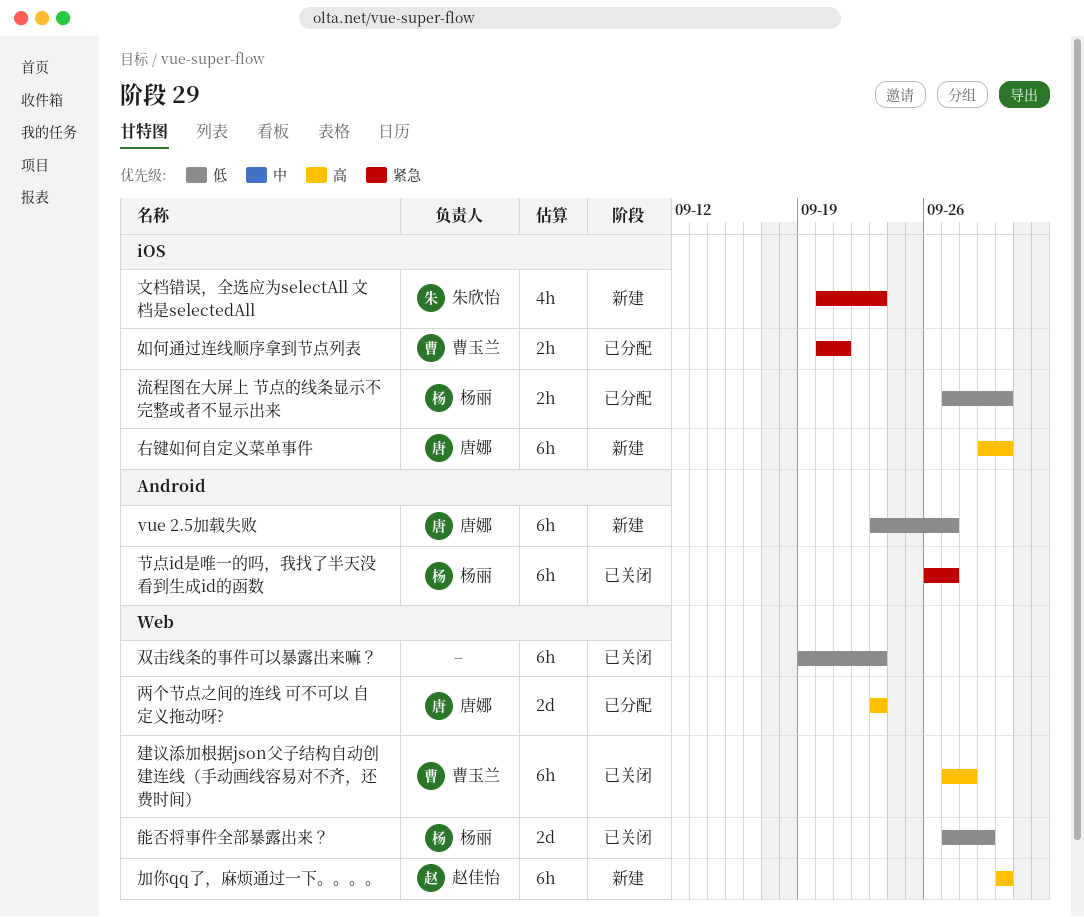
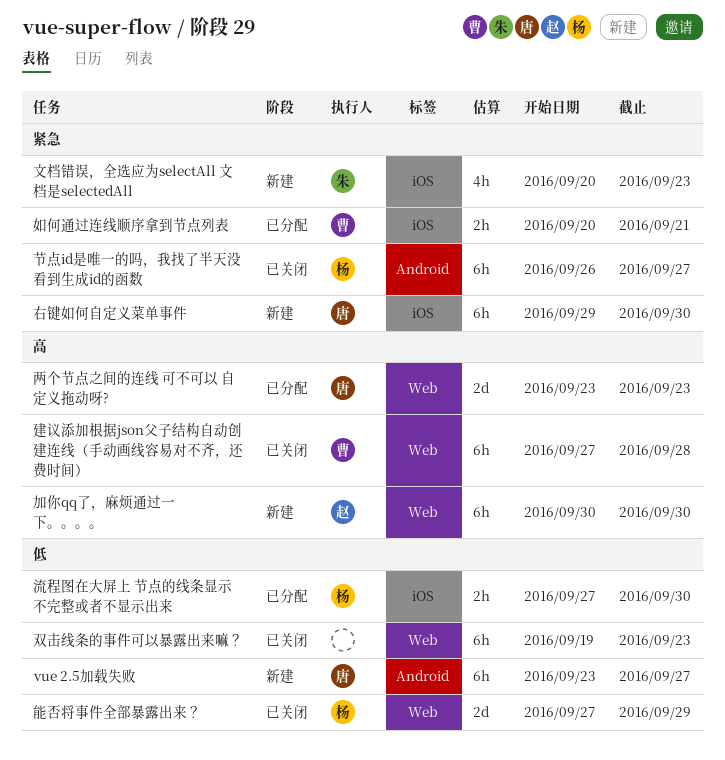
右键如何自定义菜单事件, priority: 高 -> 紧急

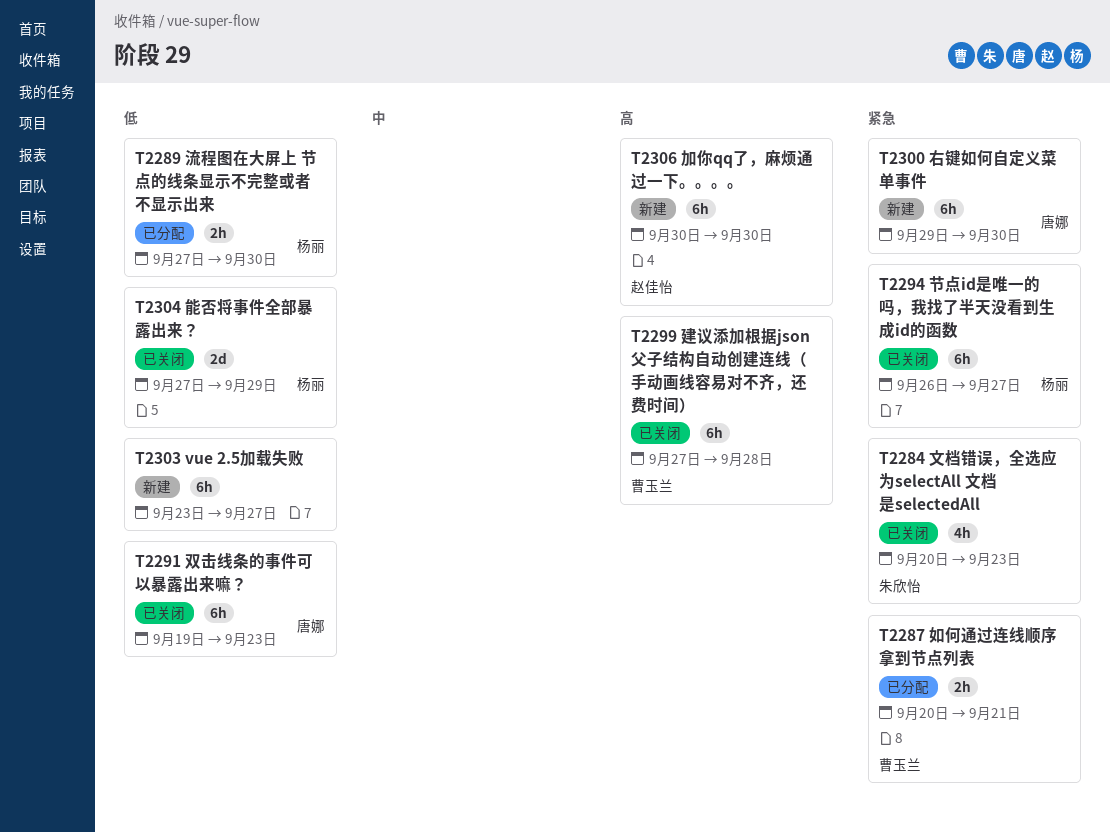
vue 2.5加载失败, owner: 唐娜 -> none
两个节点之间的连线 可不可以 自定义拖动呀?: present -> none
双击线条的事件可以暴露出来嘛？, owner: none -> 唐娜
文档错误，全选应为selectAll 文档是selectedAll, status: 新建 -> 已关闭

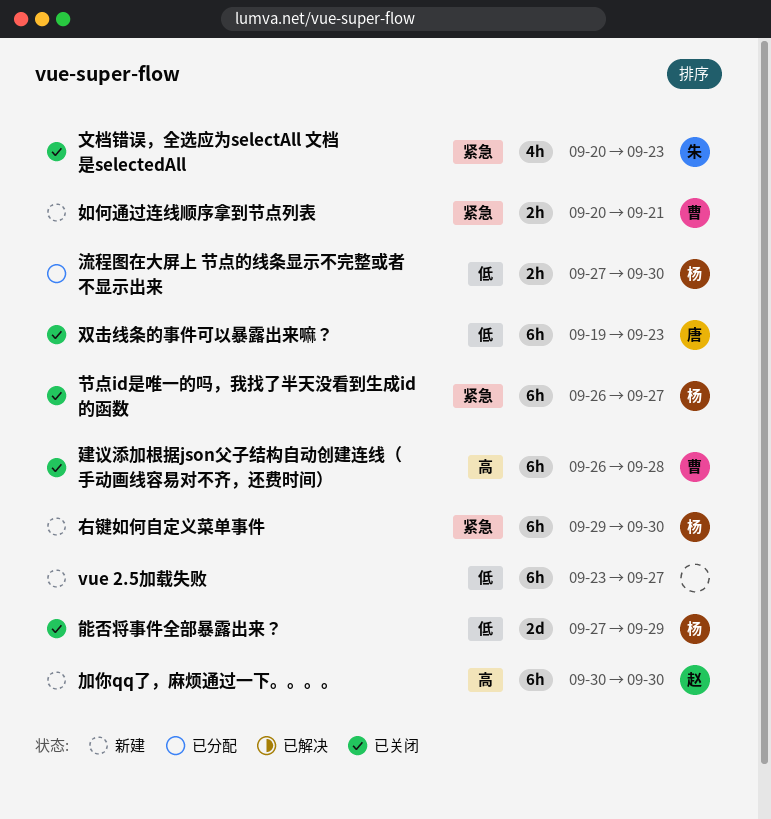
右键如何自定义菜单事件, owner: 唐娜 -> 杨丽
如何通过连线顺序拿到节点列表, status: 已分配 -> 新建
建议添加根据json父子结构自动创建连线（手动画线容易对不齐，还费时间）, start: Sep 27 -> Sep 26

